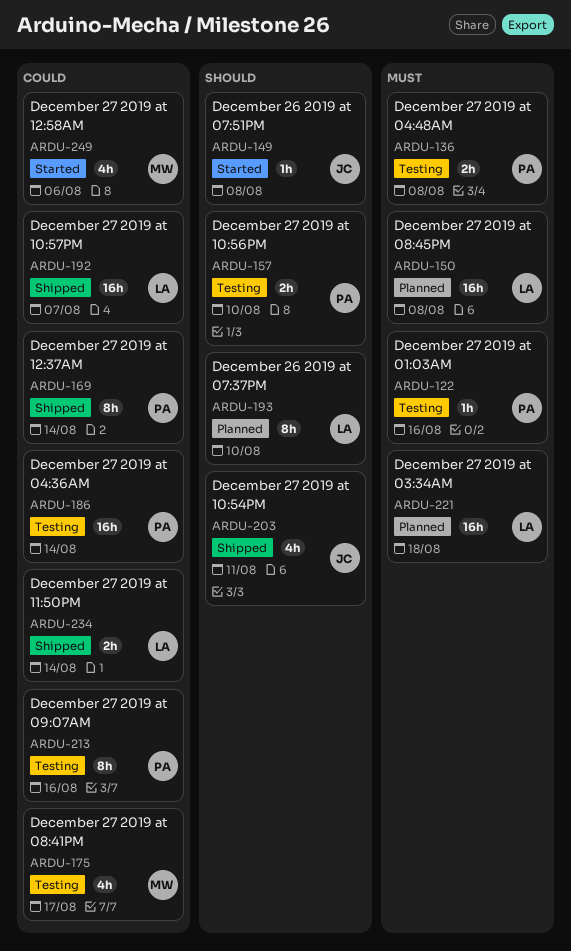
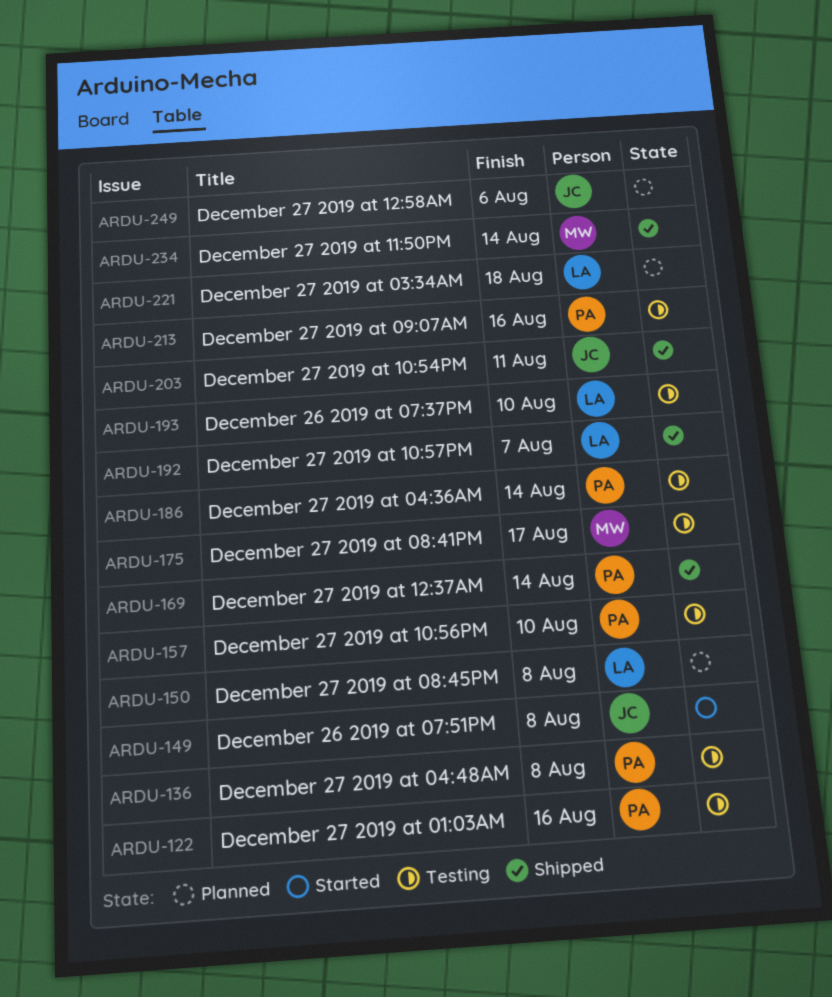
ARDU-193, status: Planned -> Testing
ARDU-234, owner: LA -> MW
ARDU-249, status: Started -> Planned
ARDU-249, owner: MW -> JC

